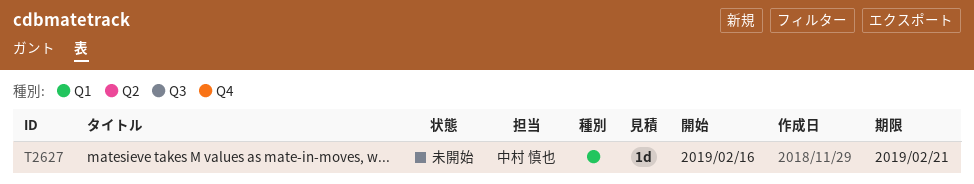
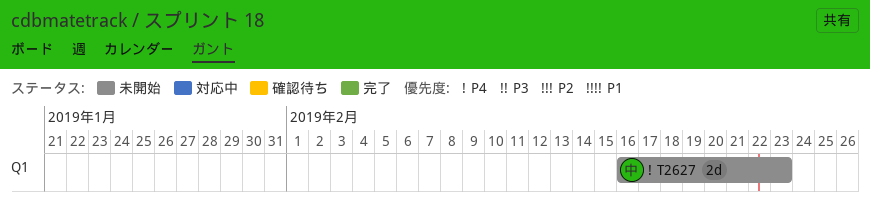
T2627, estimate: 1d -> 2d
T2627, due: Feb 21 -> Feb 23

